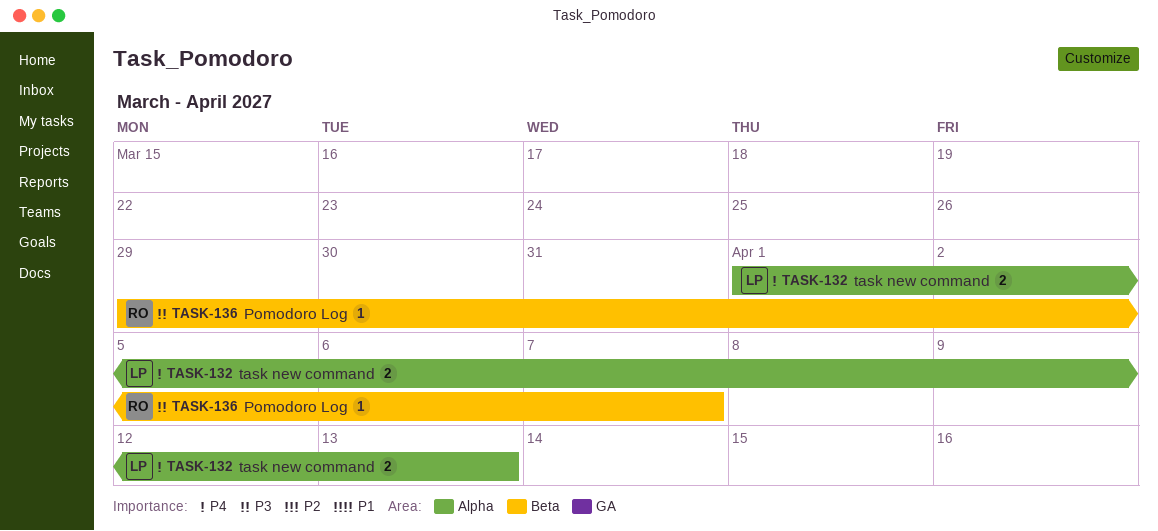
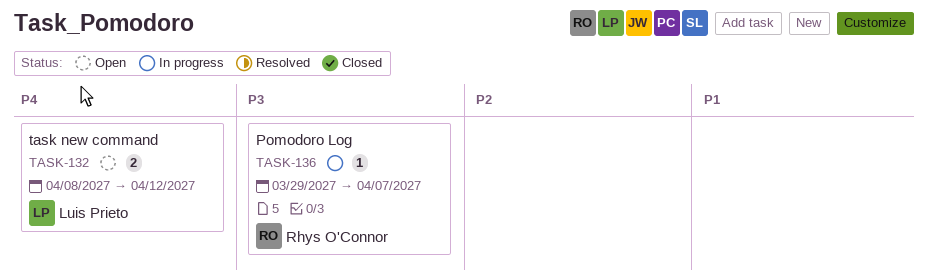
TASK-132, start: Apr 1 -> Apr 8
TASK-132, due: Apr 13 -> Apr 12

